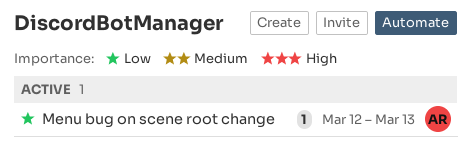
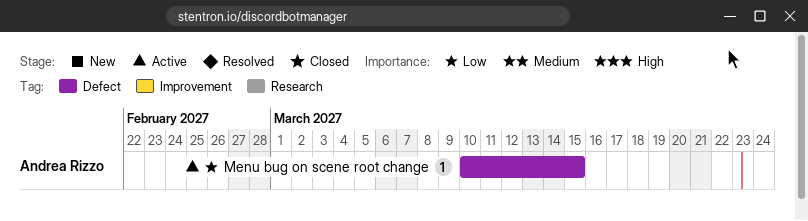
Menu bug on scene root change, start: Mar 12 -> Mar 10
Menu bug on scene root change, due: Mar 13 -> Mar 15

